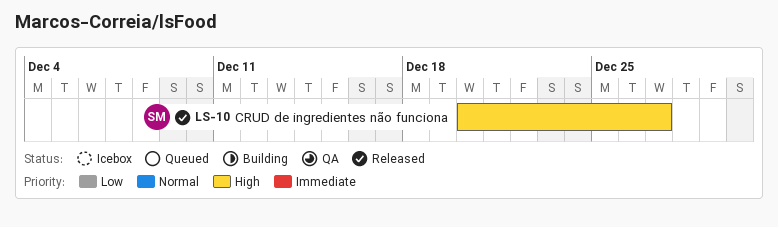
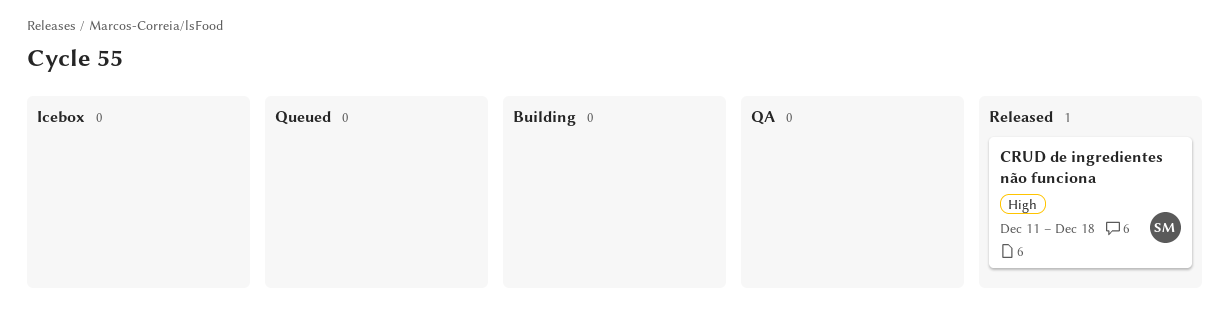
CRUD de ingredientes não funciona, start: Dec 20 -> Dec 11
CRUD de ingredientes não funciona, due: Dec 27 -> Dec 18

